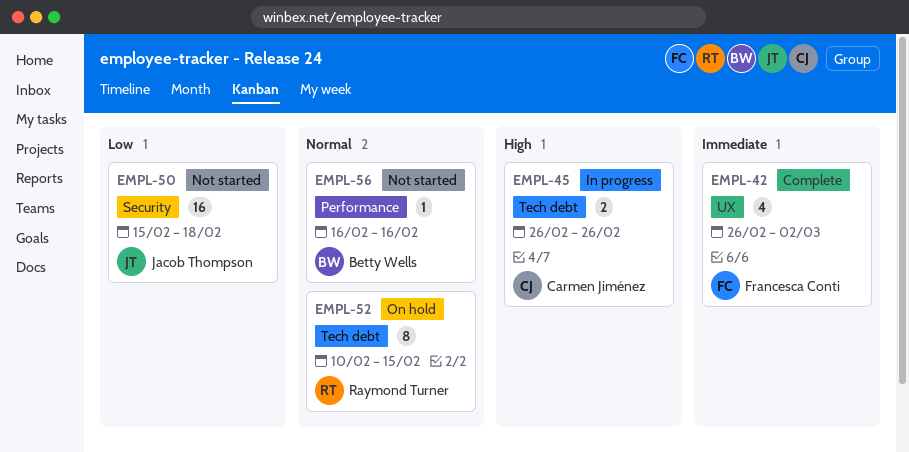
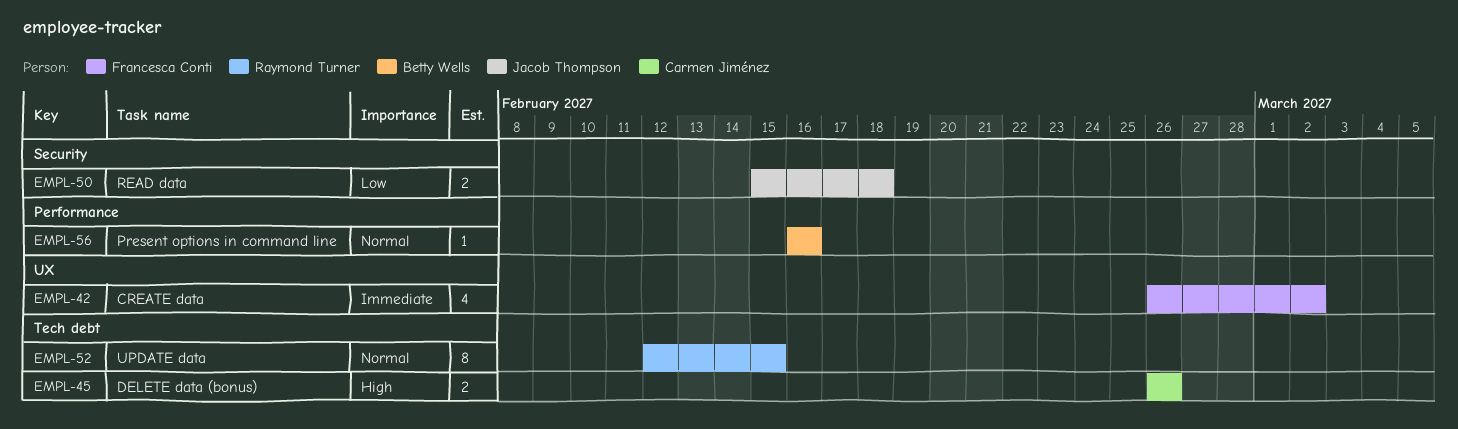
EMPL-50, estimate: 16 -> 2
EMPL-52, start: Feb 10 -> Feb 12

